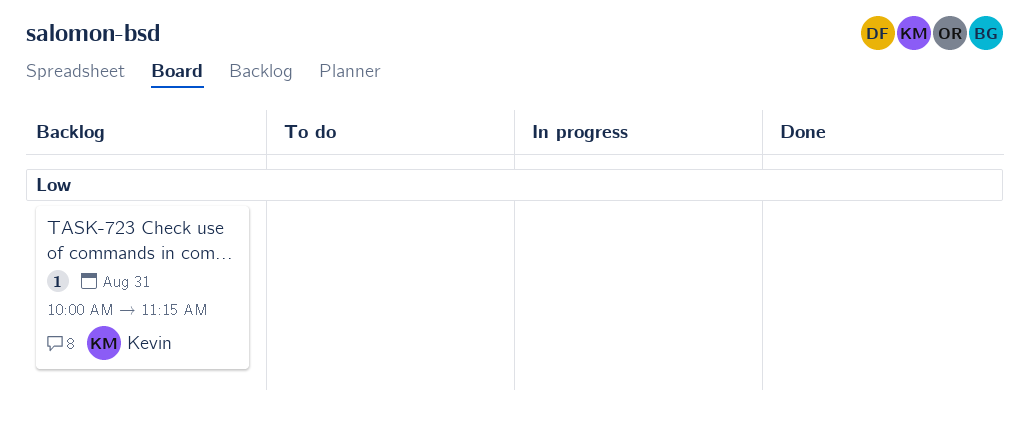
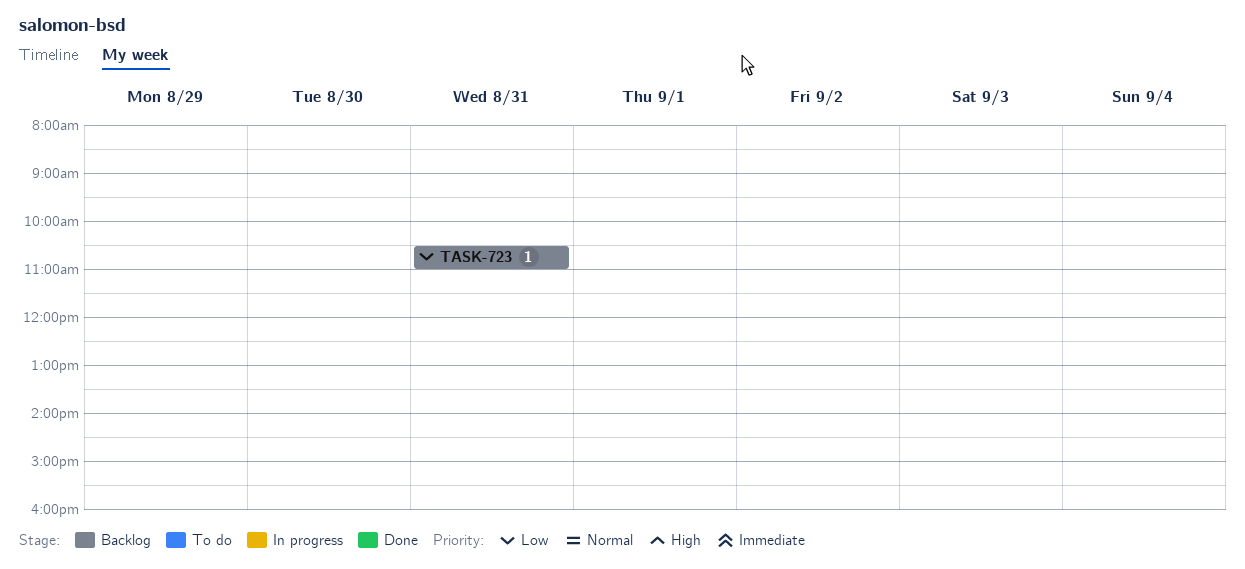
TASK-723, begins: 10:00 -> 10:30
TASK-723, ends: 11:15 -> 11:00

